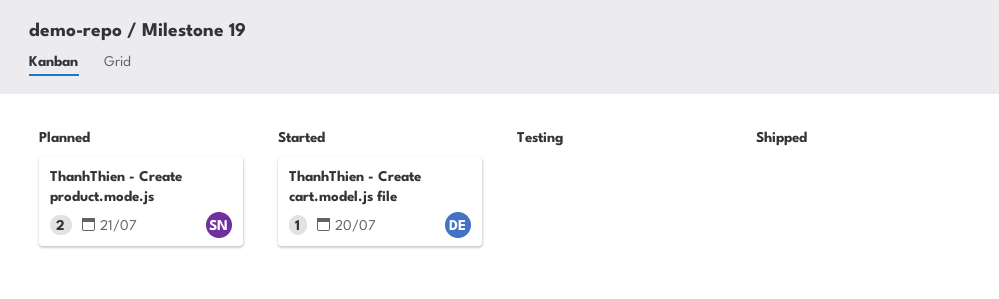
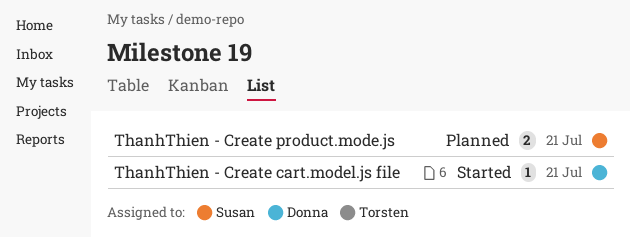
ThanhThien - Create cart.model.js file, due: Jul 20 -> Jul 21

